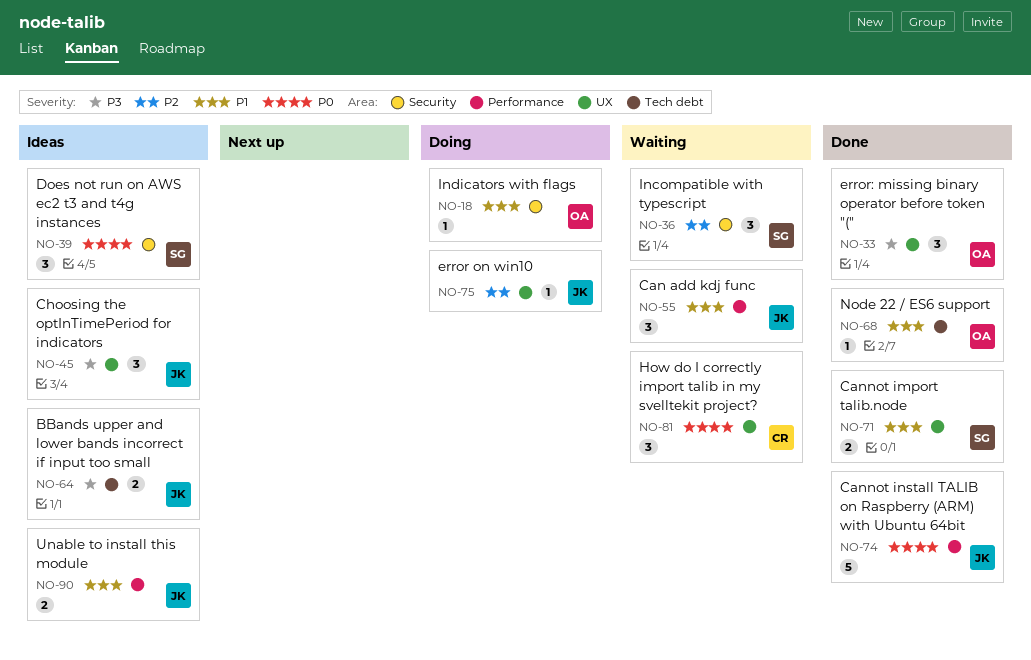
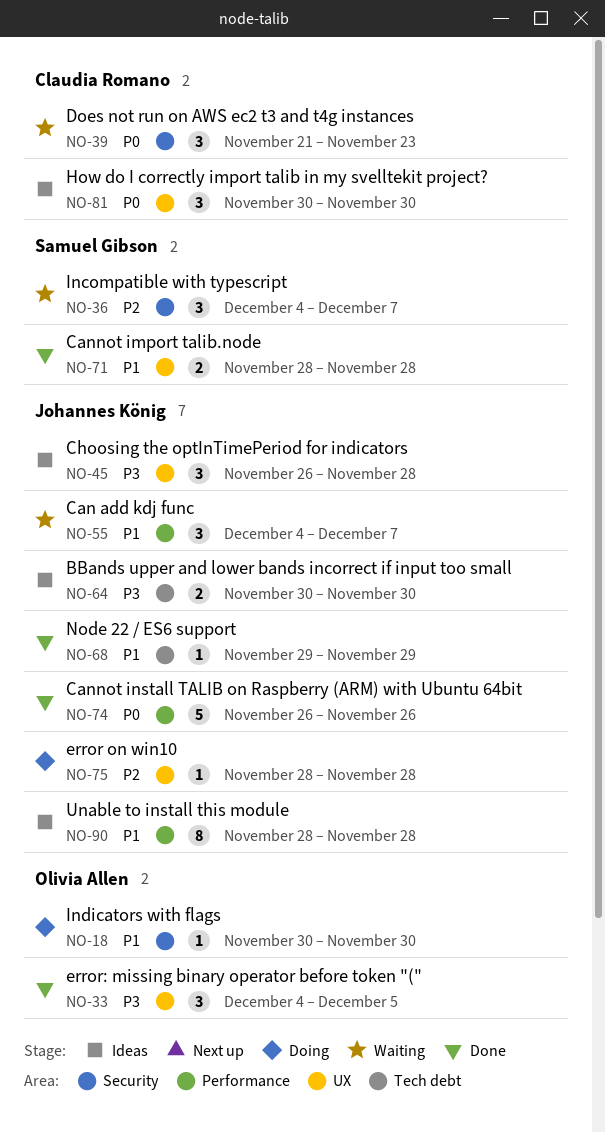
NO-39, status: Ideas -> Waiting
NO-39, owner: Samuel Gibson -> Claudia Romano
NO-68, owner: Olivia Allen -> Johannes König
NO-81, status: Waiting -> Ideas
NO-90, estimate: 2 -> 8

